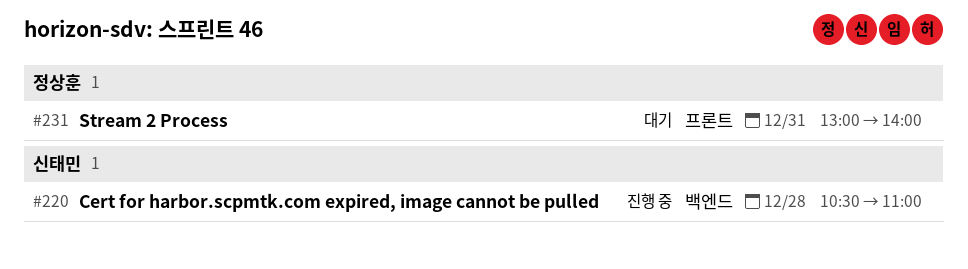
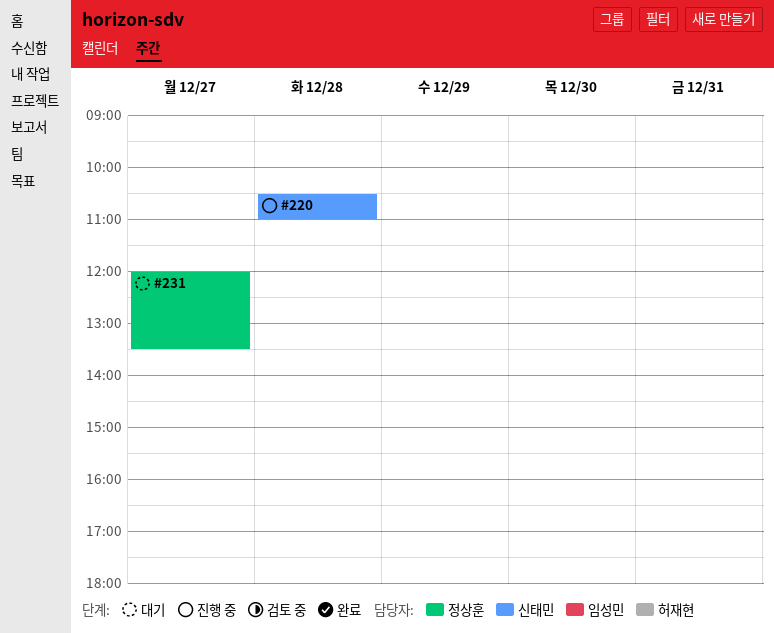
#231, day: Dec 31 -> Dec 27
#231, begins: 13:00 -> 12:00
#231, ends: 14:00 -> 13:30

